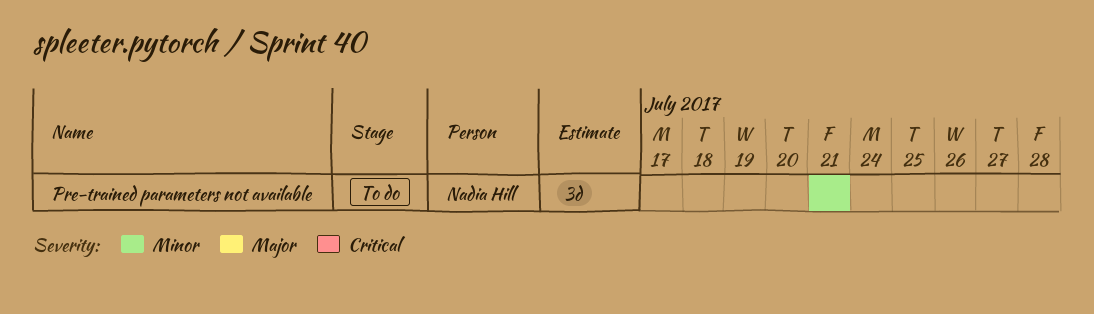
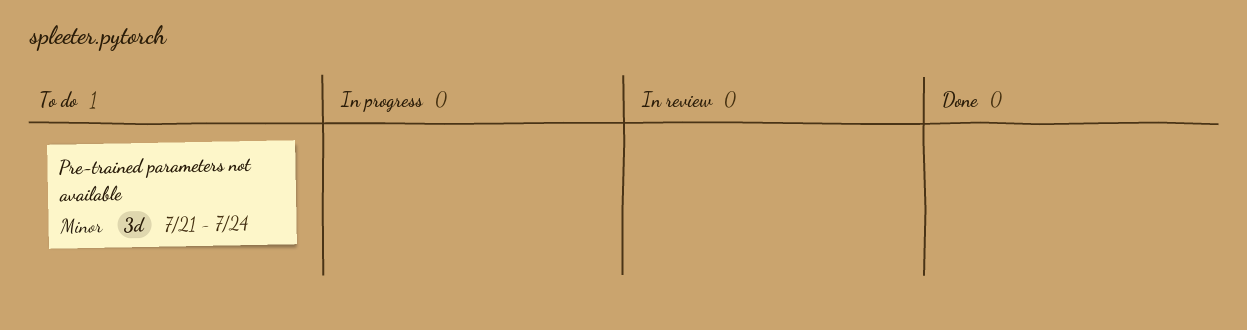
Pre-trained parameters not available, due: Jul 21 -> Jul 24

